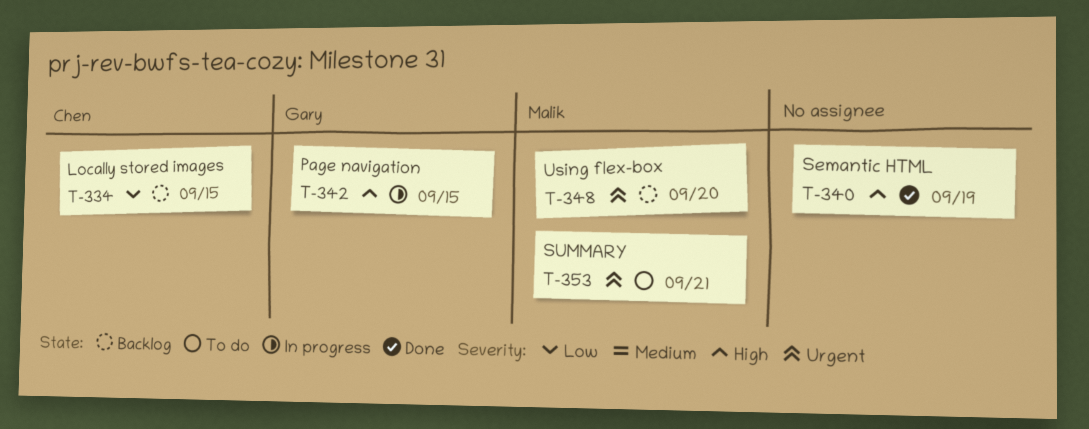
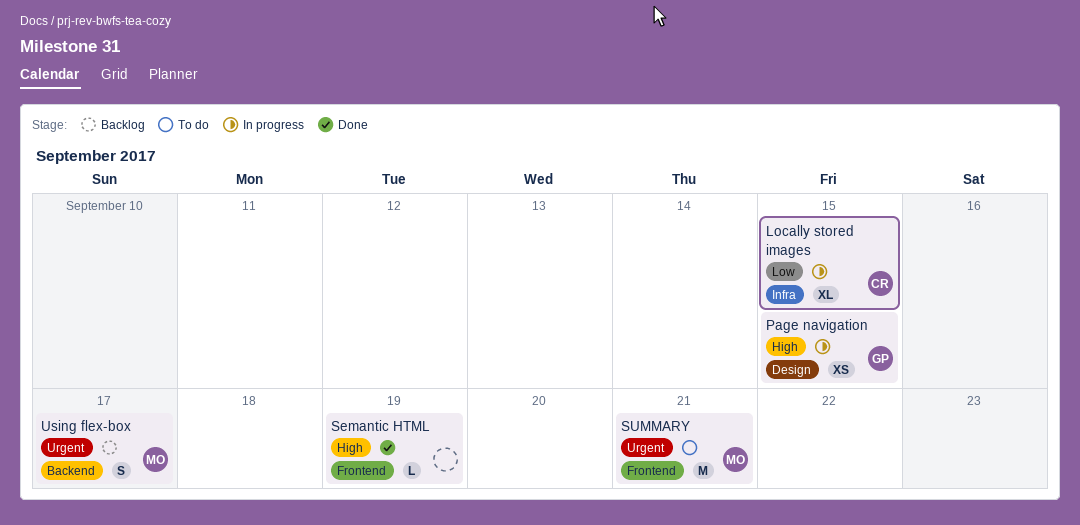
Locally stored images, status: Backlog -> In progress
Using flex-box, due: Sep 20 -> Sep 17

